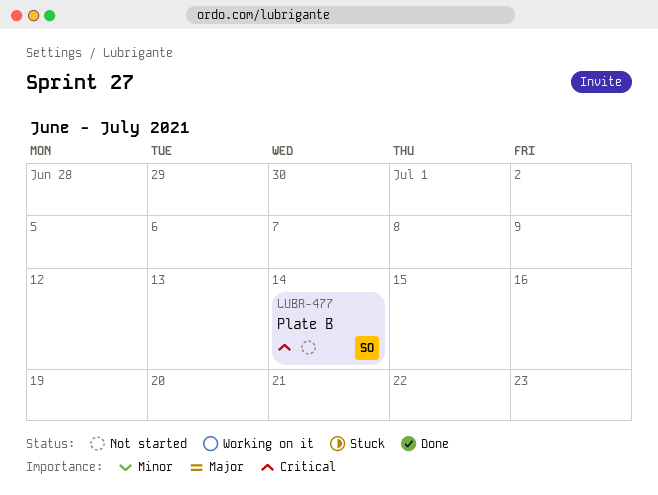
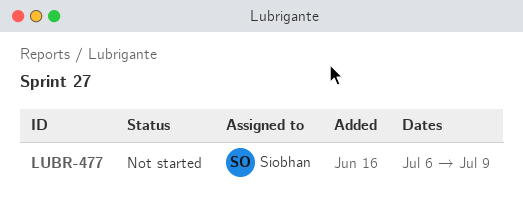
LUBR-477, due: Jul 14 -> Jul 9

